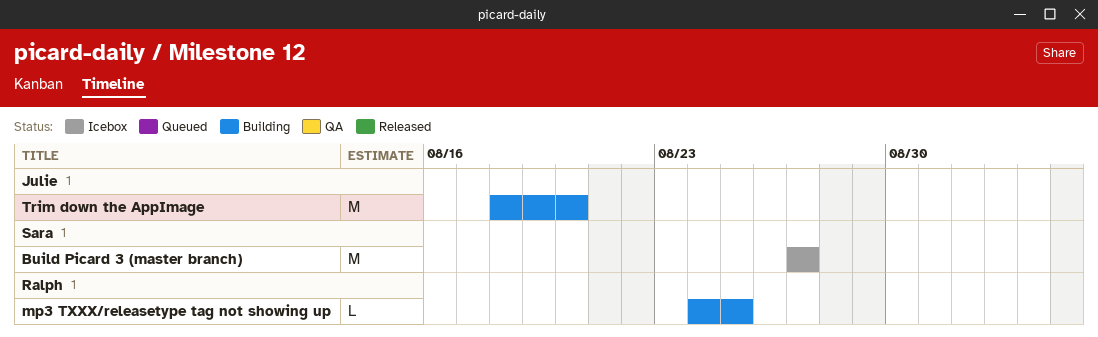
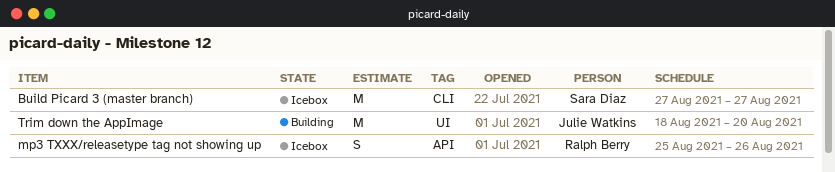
mp3 TXXX/releasetype tag not showing up, status: Building -> Icebox
mp3 TXXX/releasetype tag not showing up, estimate: L -> S
mp3 TXXX/releasetype tag not showing up, start: Aug 24 -> Aug 25
mp3 TXXX/releasetype tag not showing up, due: Aug 25 -> Aug 26

